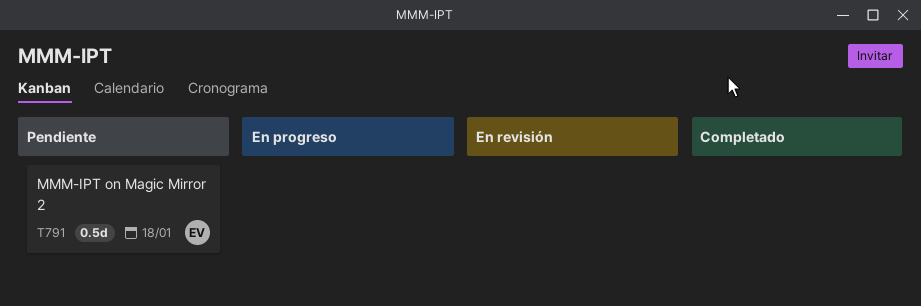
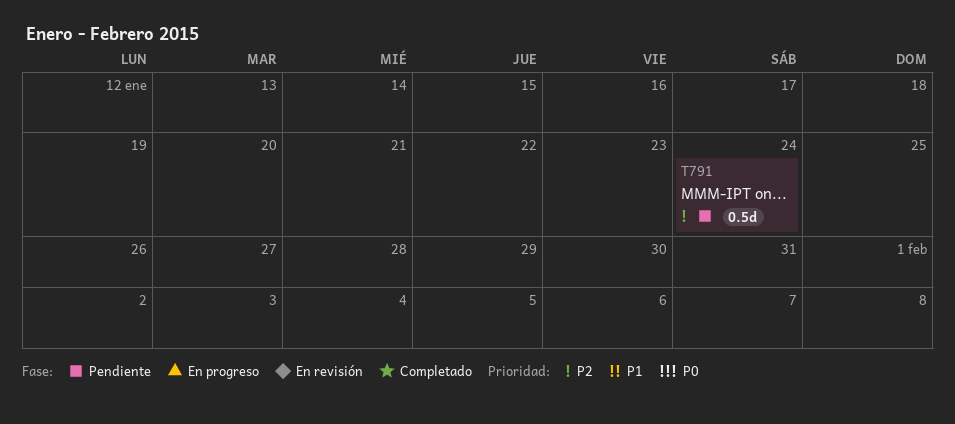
T791, due: Jan 18 -> Jan 24

